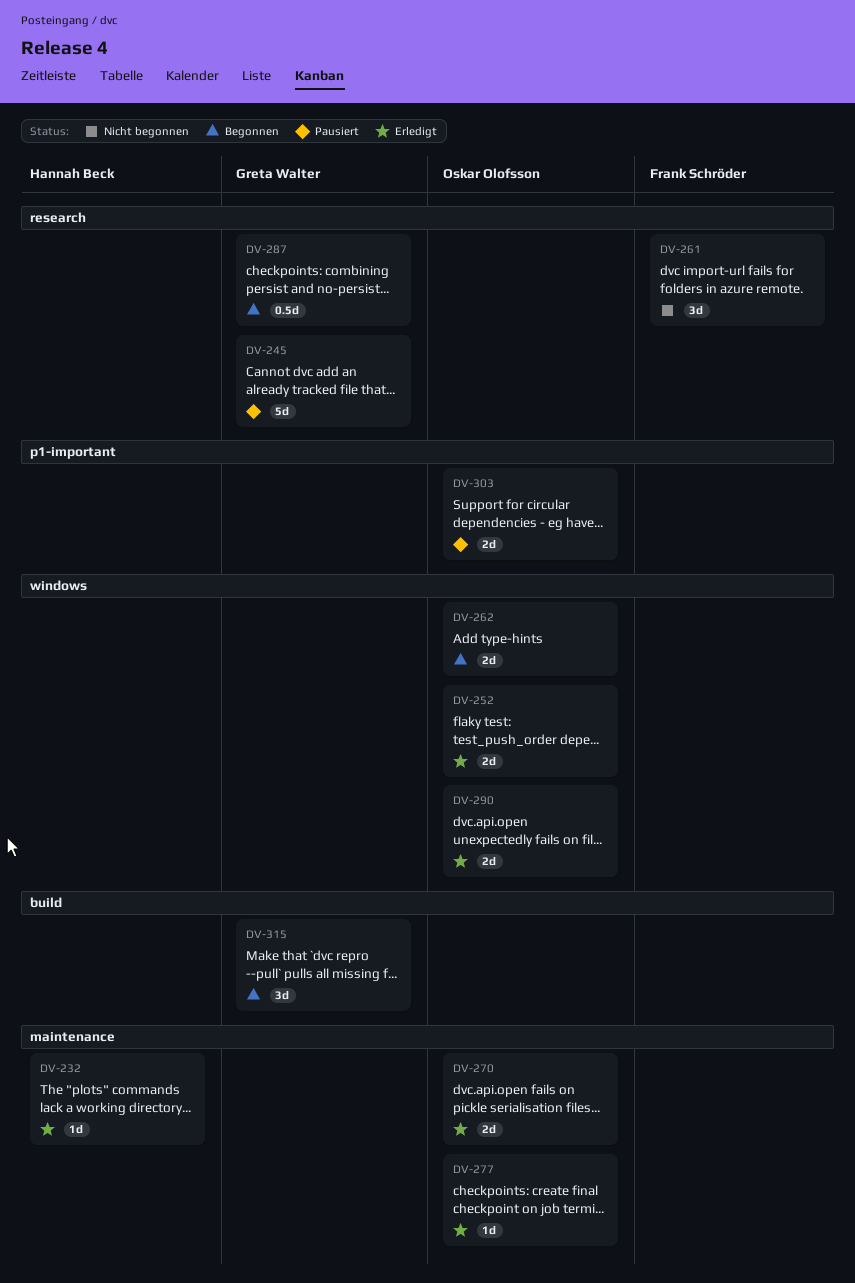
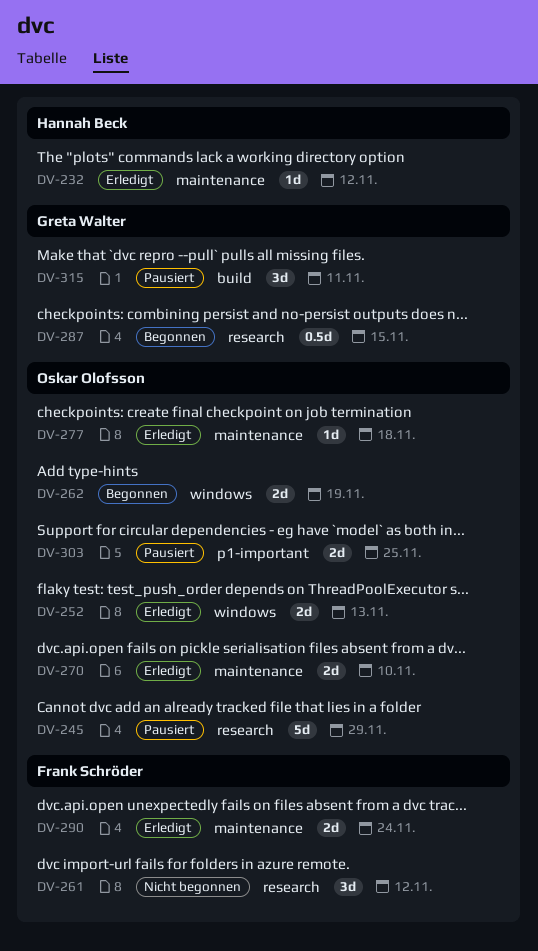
DV-245, owner: Greta Walter -> Oskar Olofsson
DV-290, owner: Oskar Olofsson -> Frank Schröder
DV-290, label: windows -> maintenance
DV-315, status: Begonnen -> Pausiert

